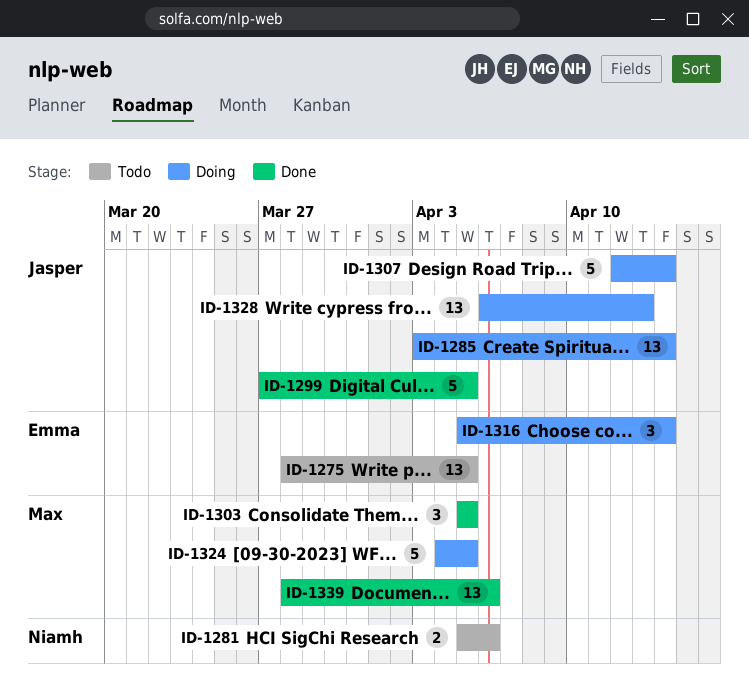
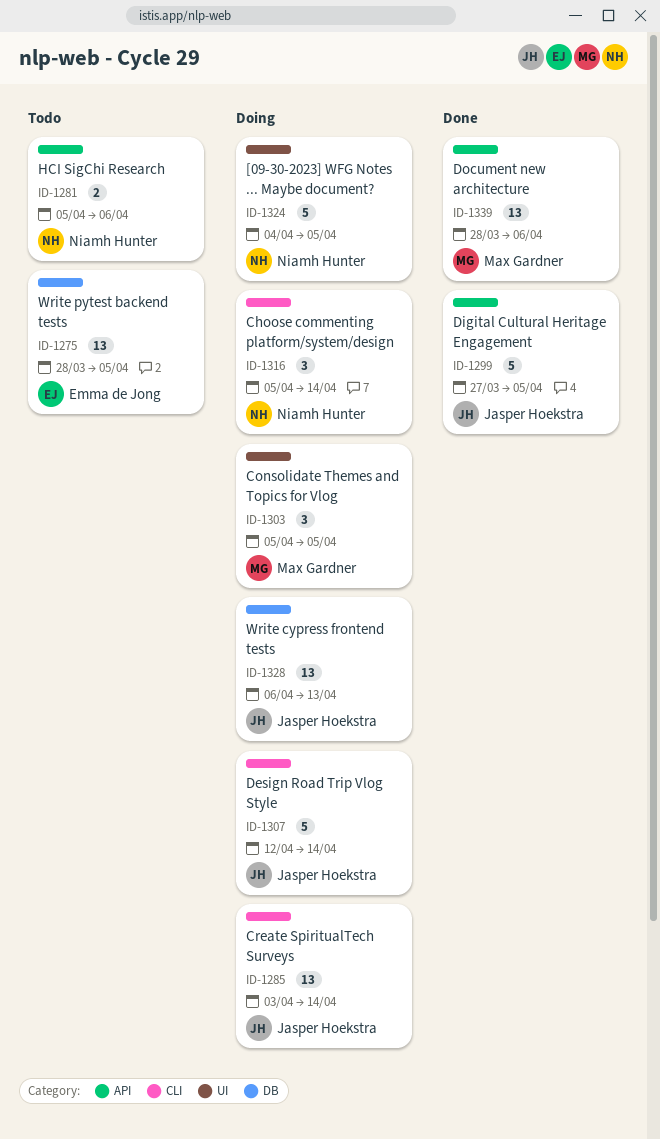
ID-1303, status: Done -> Doing
ID-1316, owner: Emma de Jong -> Niamh Hunter
ID-1324, owner: Max Gardner -> Niamh Hunter

